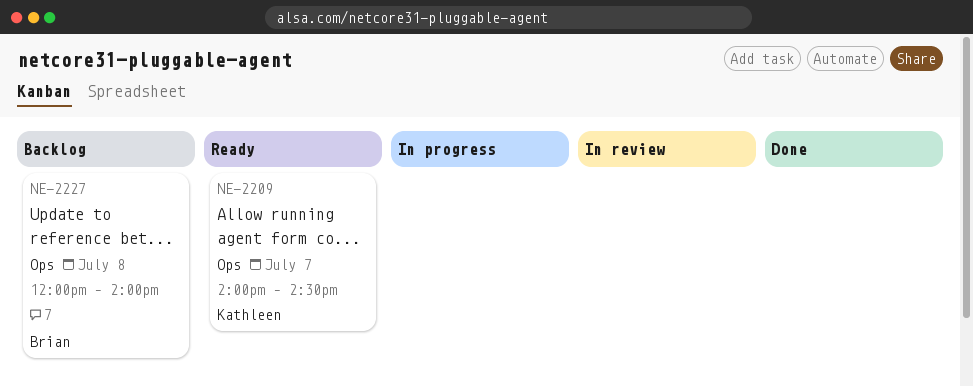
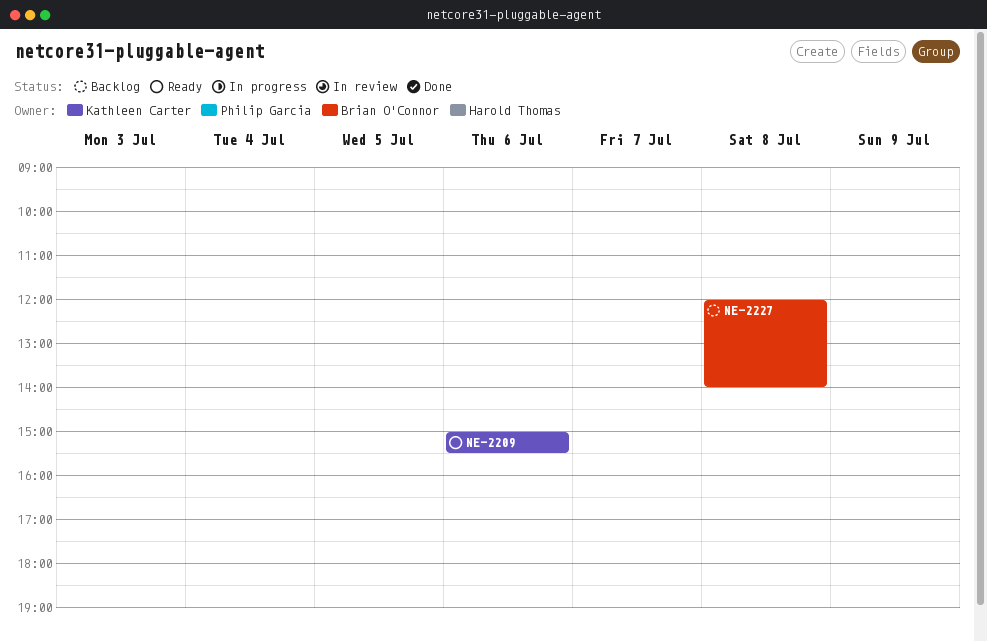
NE-2209, day: Jul 7 -> Jul 6
NE-2209, begins: 14:00 -> 15:00
NE-2209, ends: 14:30 -> 15:30

